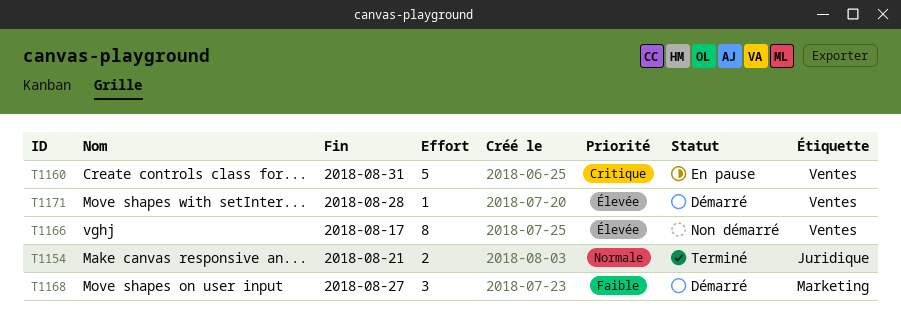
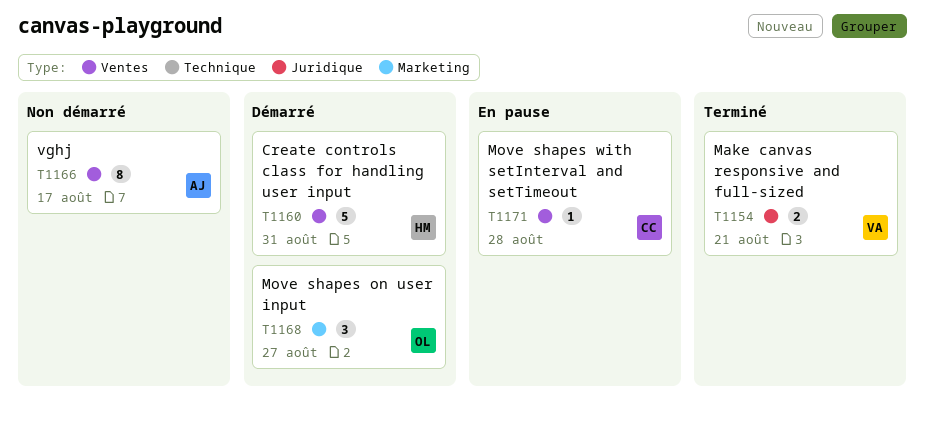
T1160, status: En pause -> Démarré
T1171, status: Démarré -> En pause

